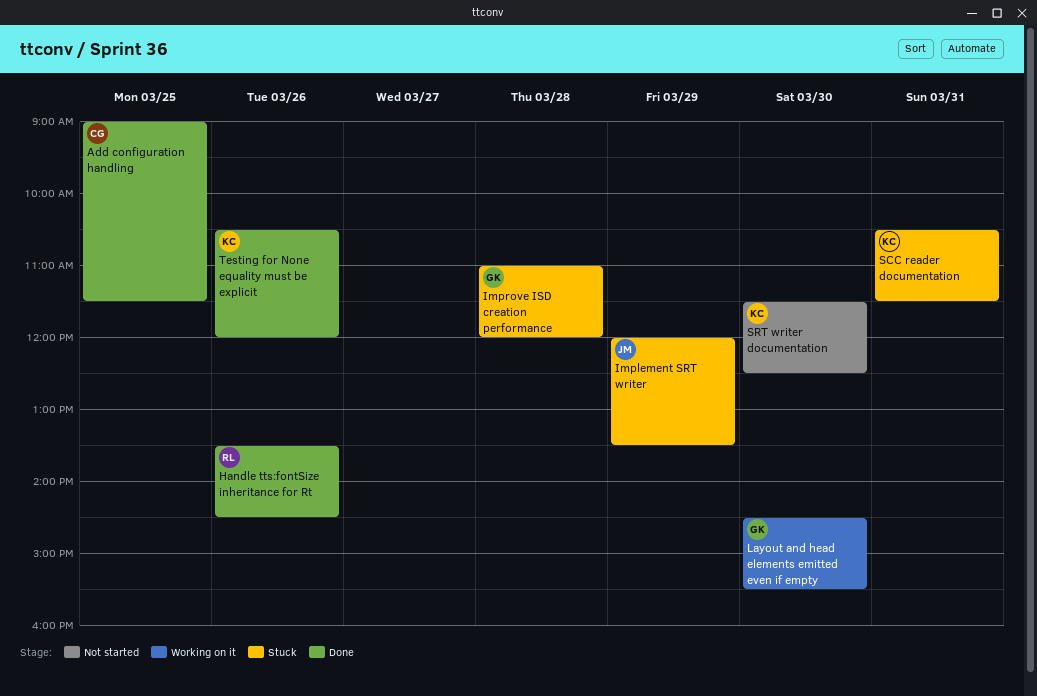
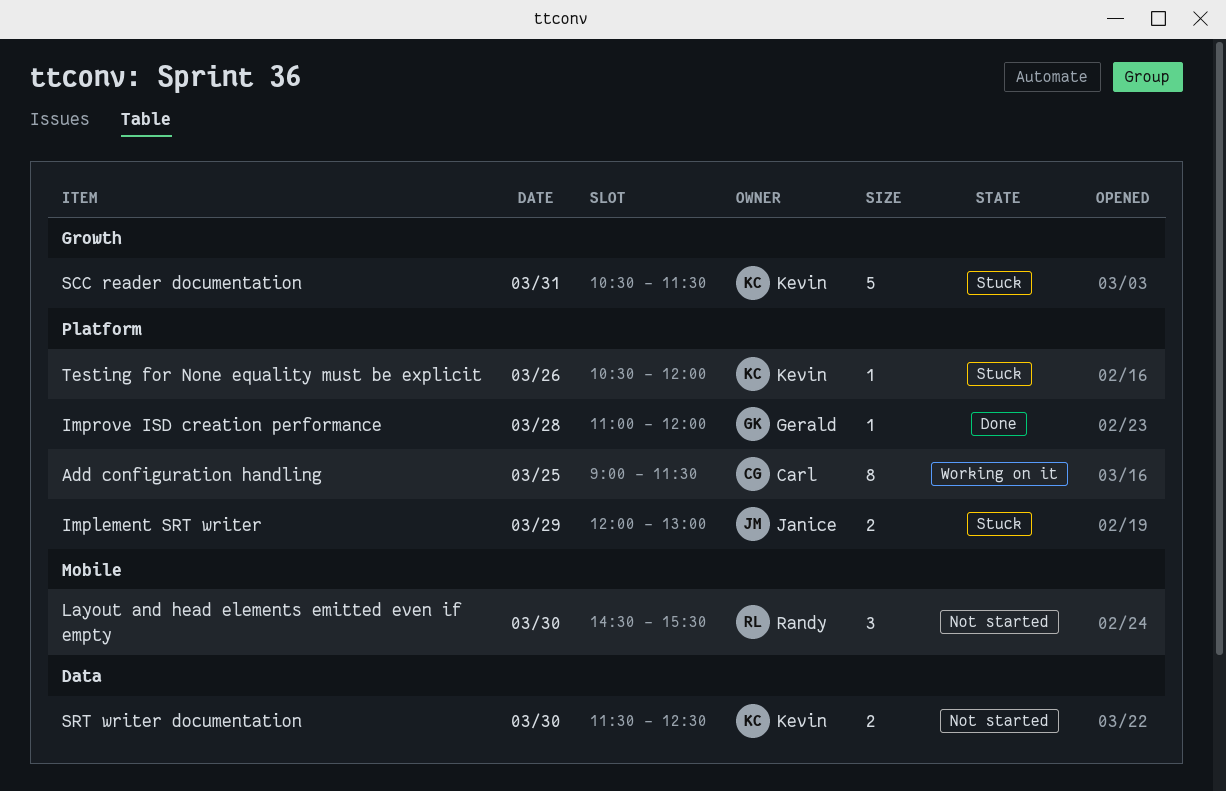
Add configuration handling, status: Done -> Working on it
Handle tts:fontSize inheritance for Rt: present -> none
Implement SRT writer, ends: 13:30 -> 13:00
Improve ISD creation performance, status: Stuck -> Done
Layout and head elements emitted even if empty, status: Working on it -> Not started
Layout and head elements emitted even if empty, owner: Gerald -> Randy
Testing for None equality must be explicit, status: Done -> Stuck

